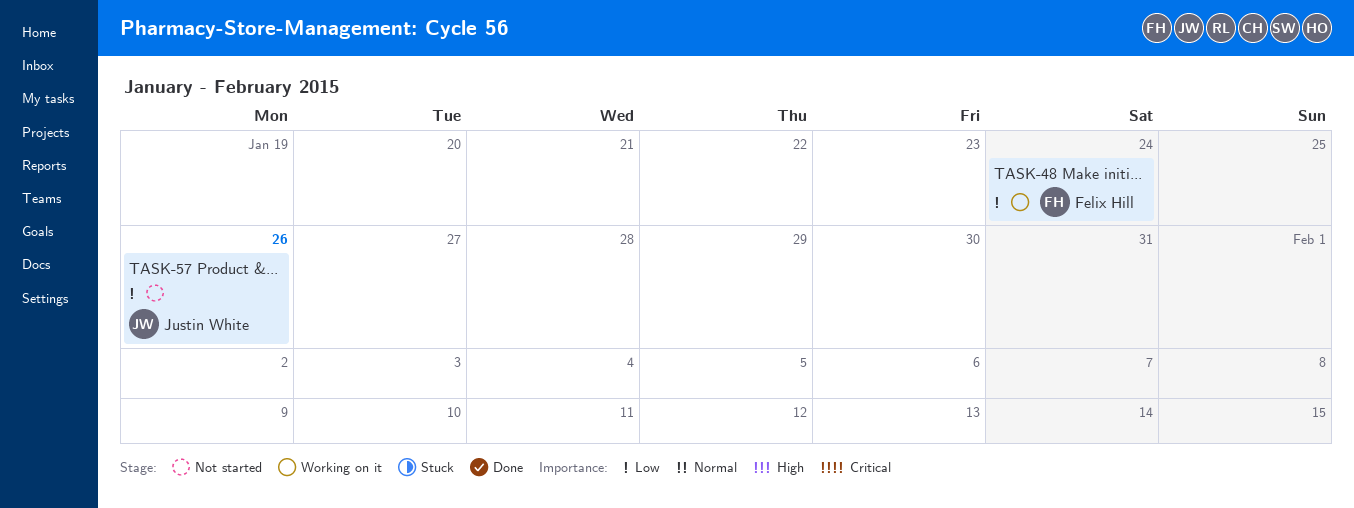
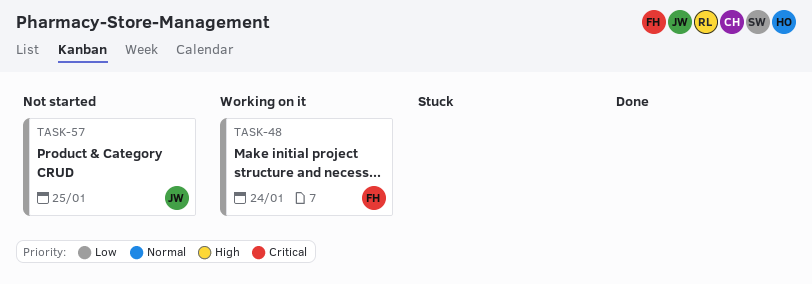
TASK-57, due: Jan 26 -> Jan 25

